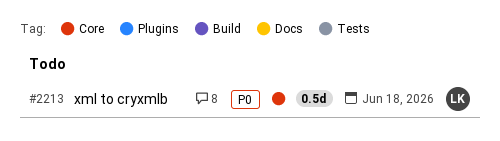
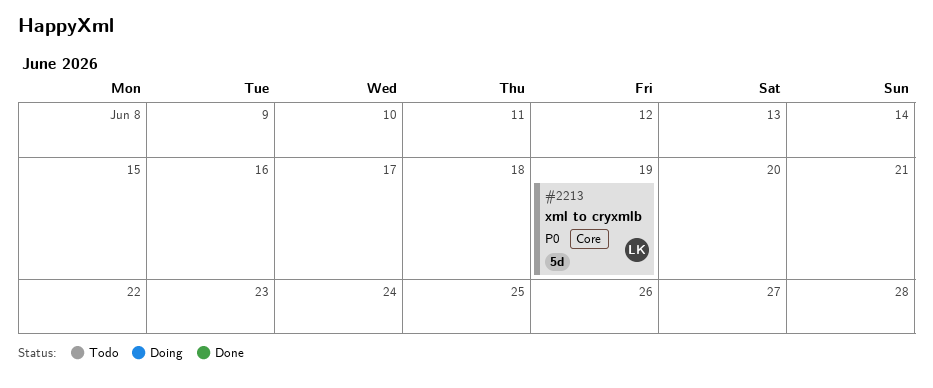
#2213, estimate: 0.5d -> 5d
#2213, due: Jun 18 -> Jun 19

